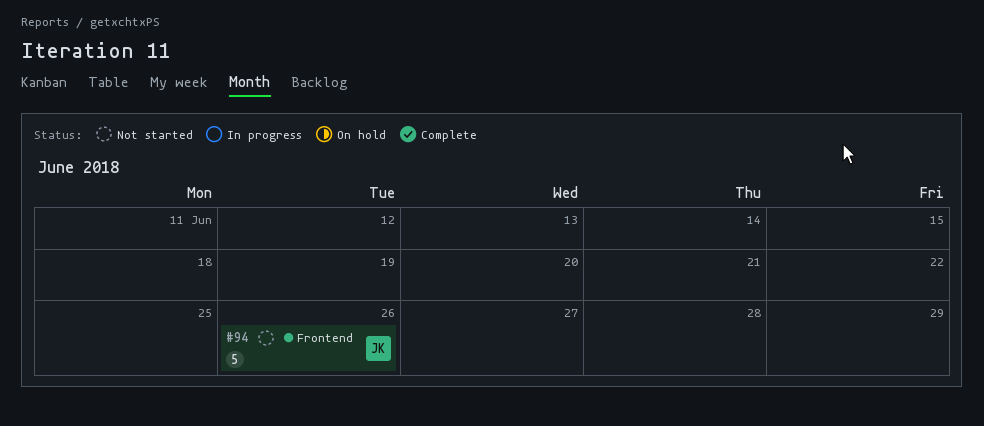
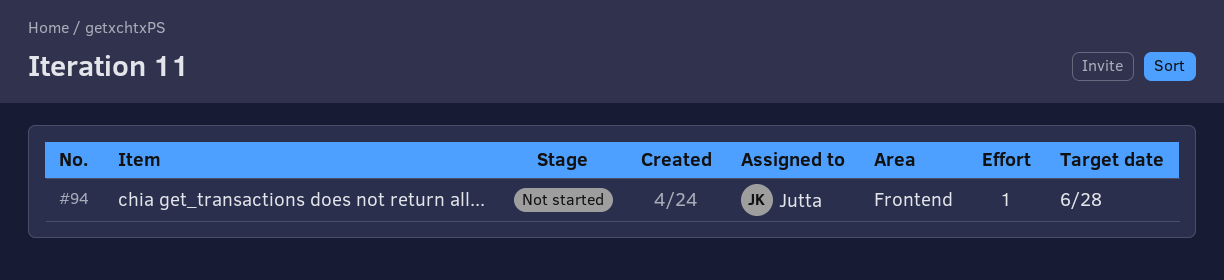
#94, estimate: 5 -> 1
#94, due: Jun 26 -> Jun 28

